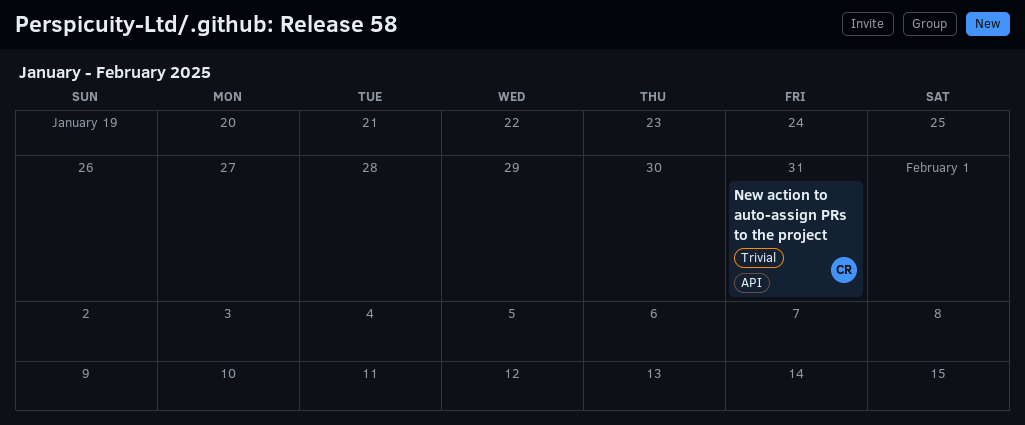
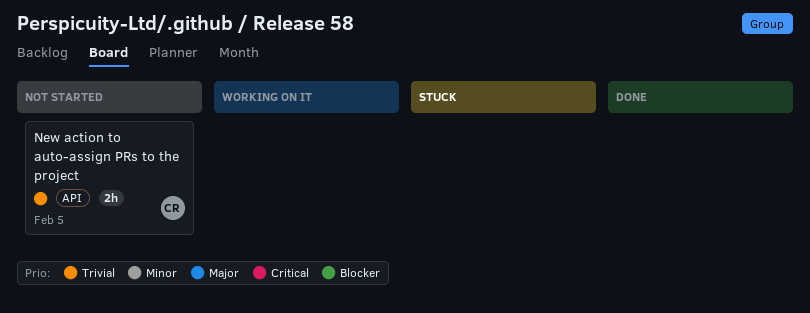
New action to auto-assign PRs to the project, due: Jan 31 -> Feb 5

